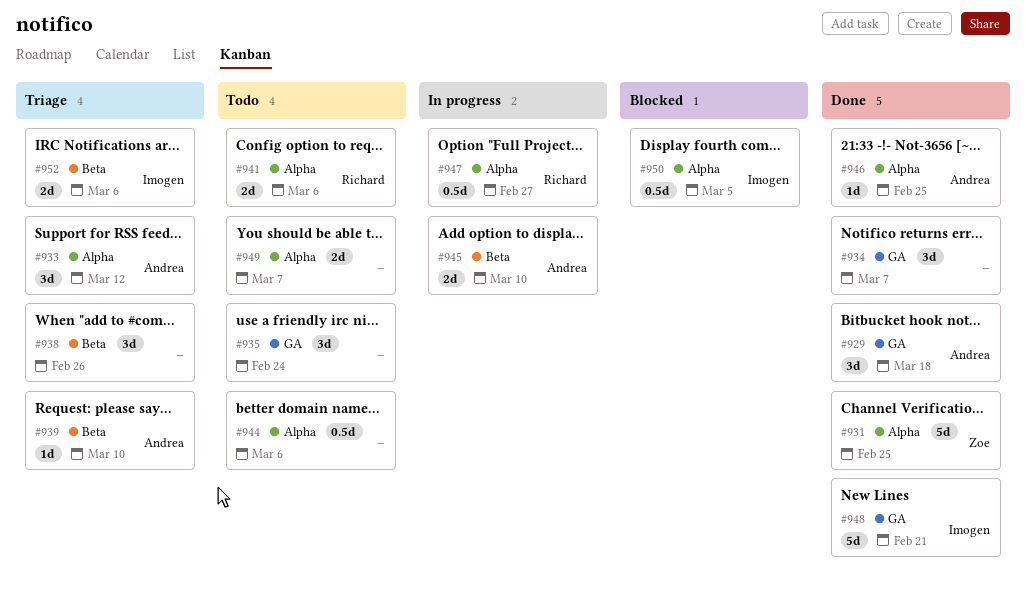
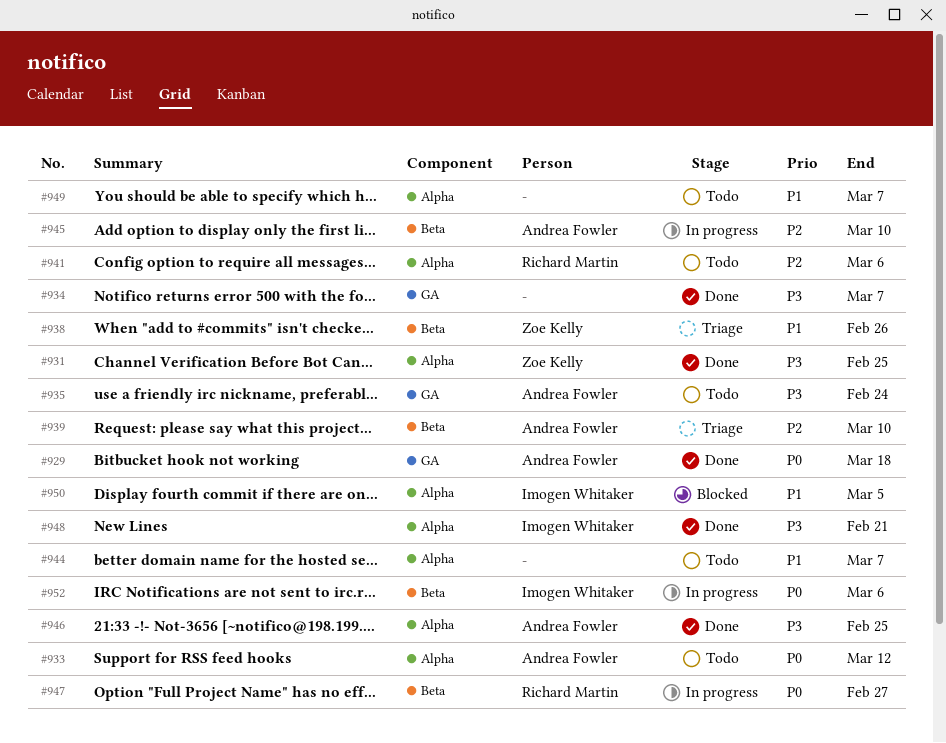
#933, status: Triage -> Todo
#935, owner: none -> Andrea Fowler
#938, owner: none -> Zoe Kelly
#944, due: Mar 6 -> Mar 7
#947, label: Alpha -> Beta
#948, label: GA -> Alpha
#952, status: Triage -> In progress

